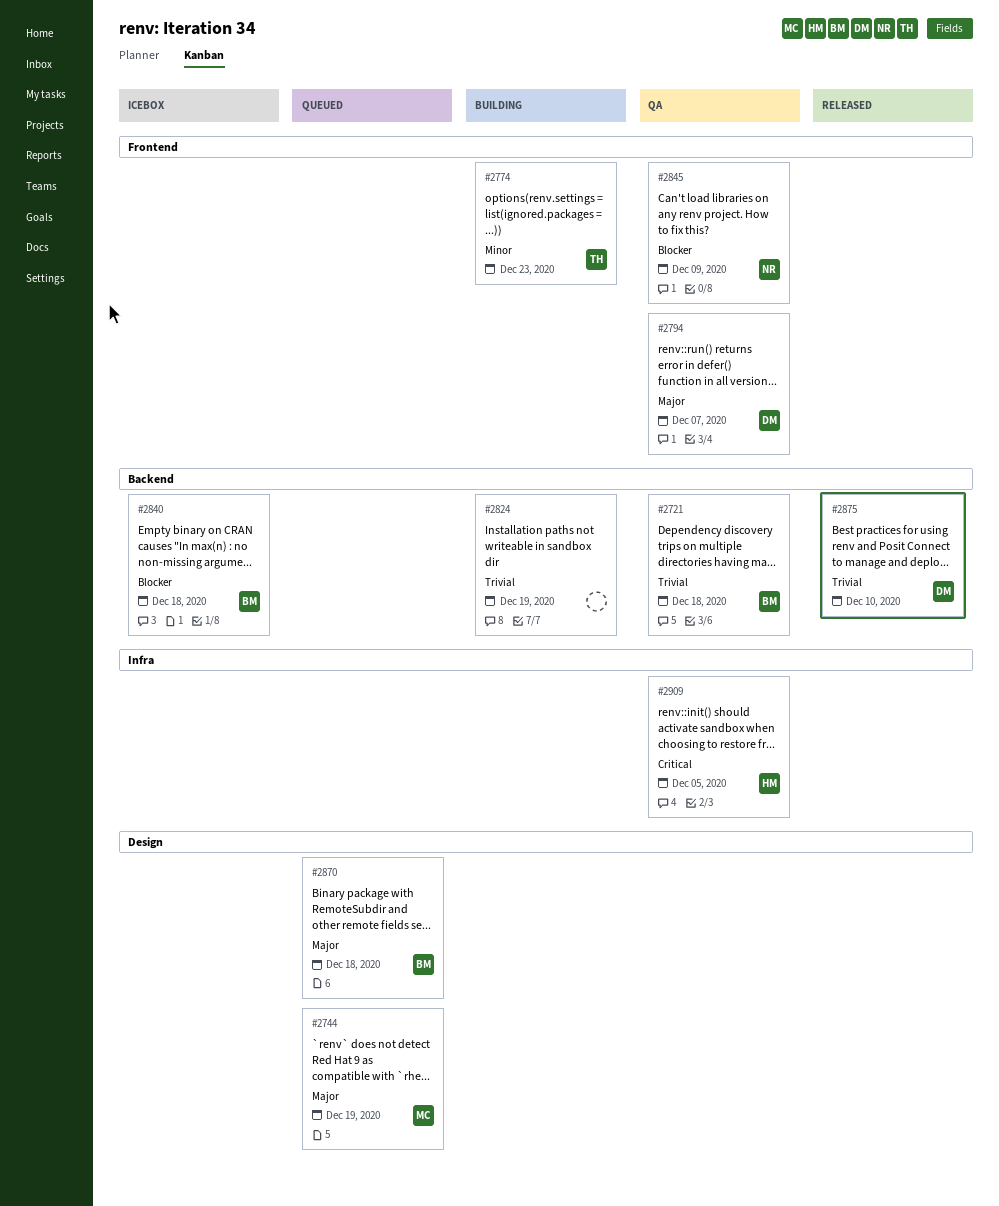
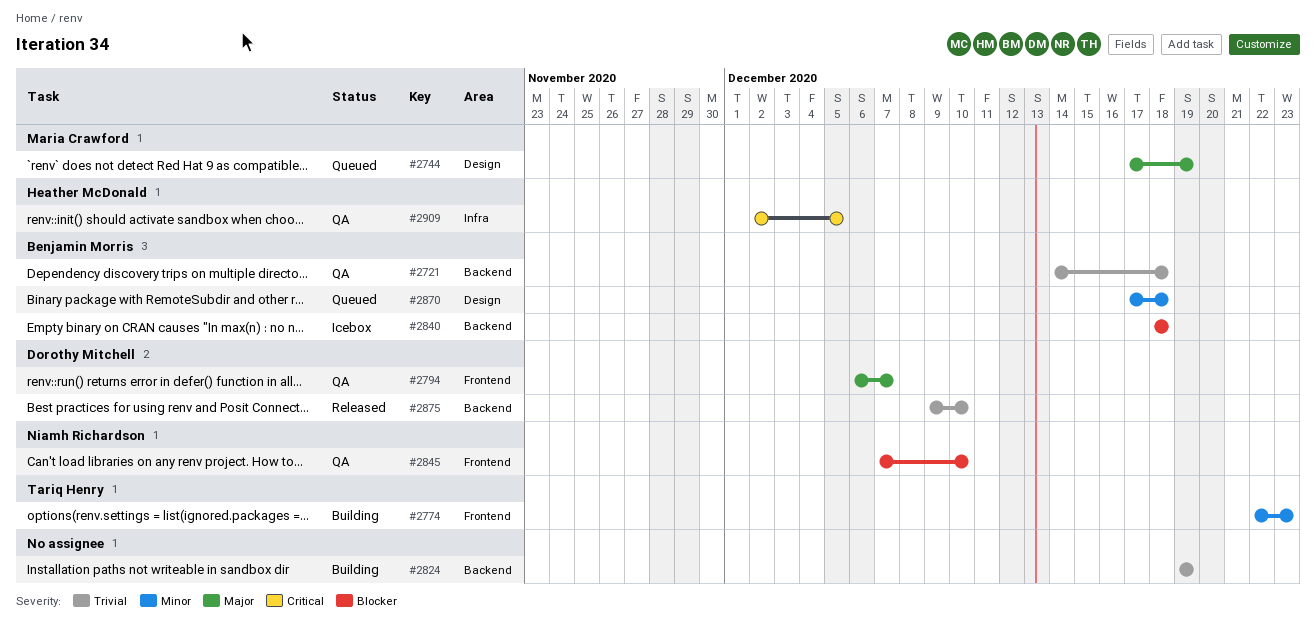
#2845, due: Dec 9 -> Dec 10
#2870, priority: Major -> Minor

